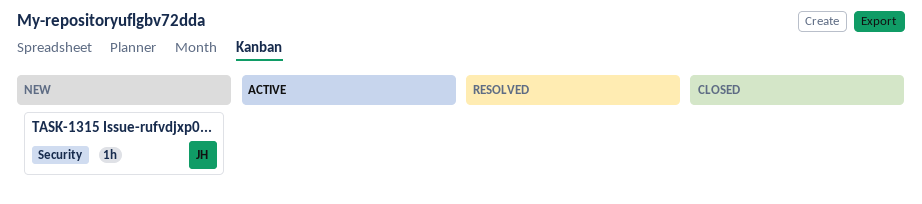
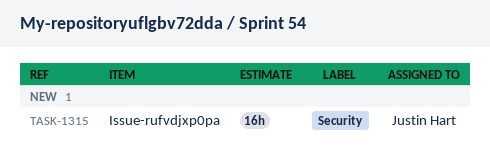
TASK-1315, estimate: 1h -> 16h

